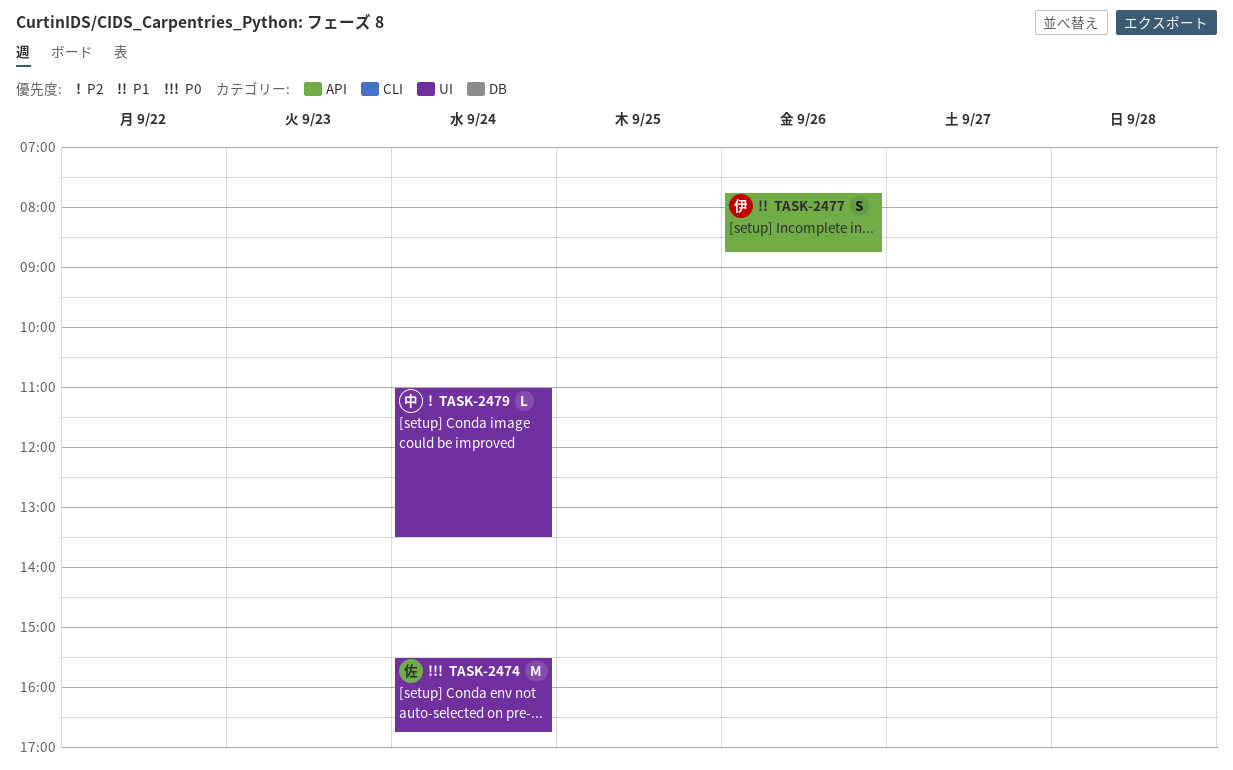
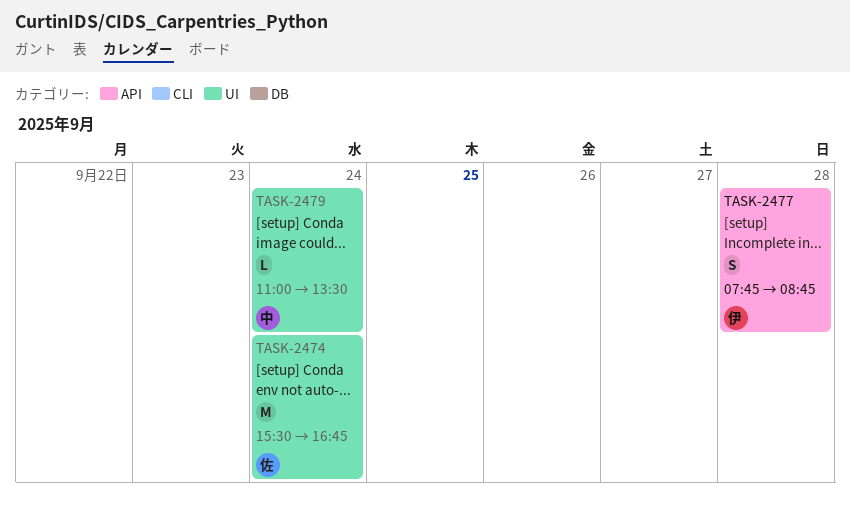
TASK-2477, day: Sep 26 -> Sep 28

